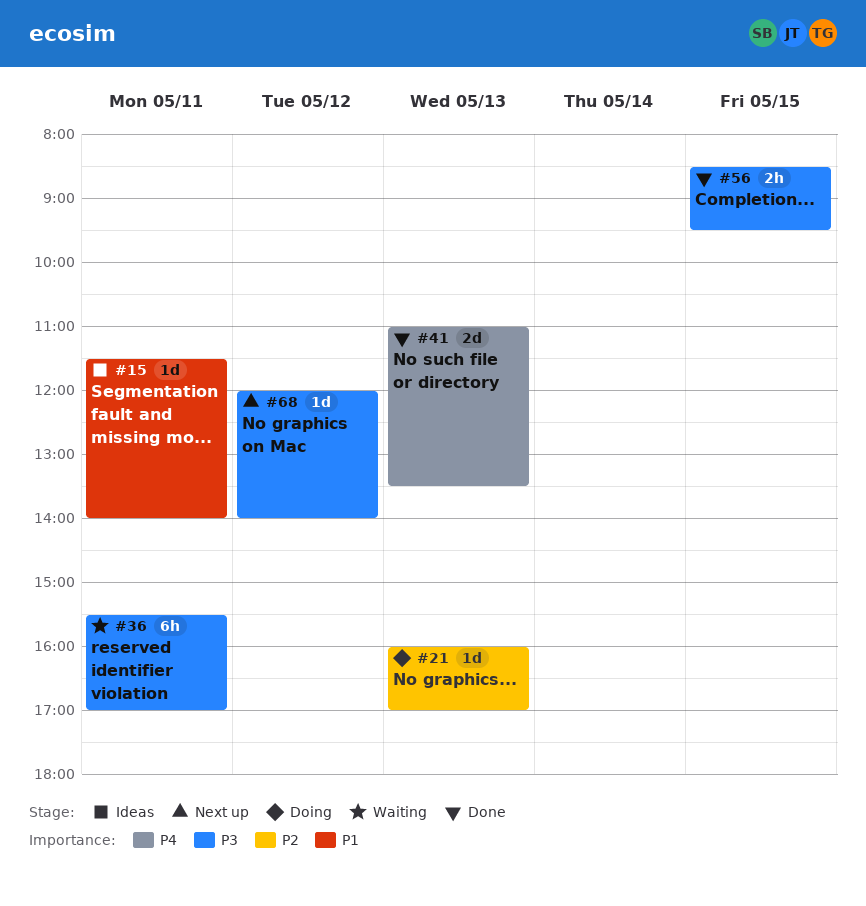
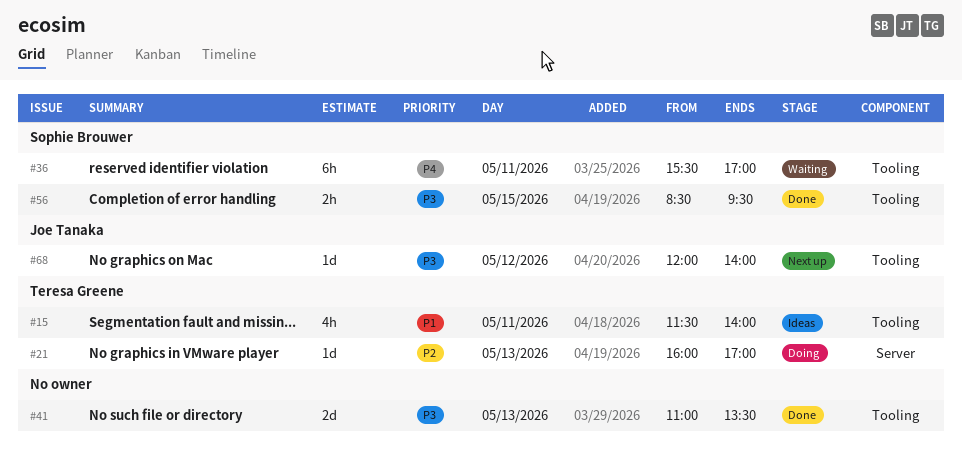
#15, estimate: 1d -> 4h
#36, priority: P3 -> P4
#41, priority: P4 -> P3

